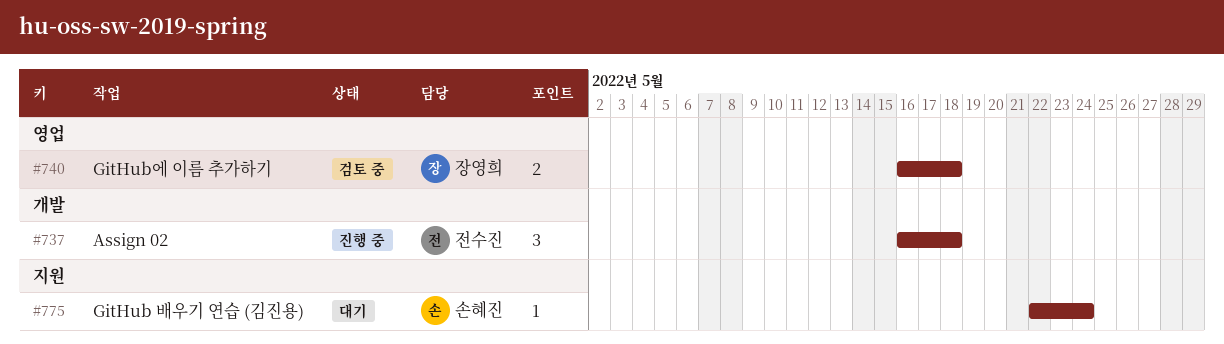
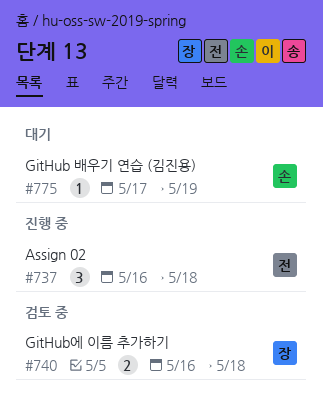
#775, start: May 22 -> May 17
#775, due: May 24 -> May 19

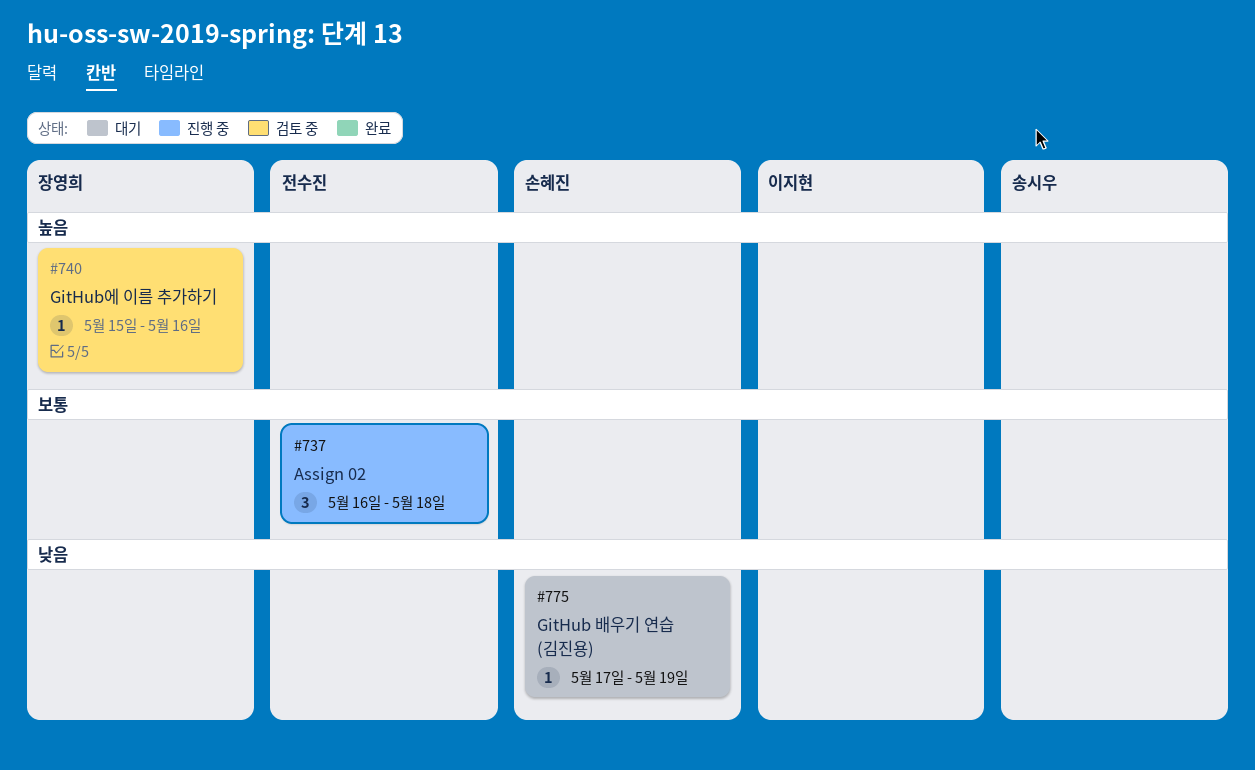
#740, estimate: 2 -> 1
#740, start: May 16 -> May 15
#740, due: May 18 -> May 16

